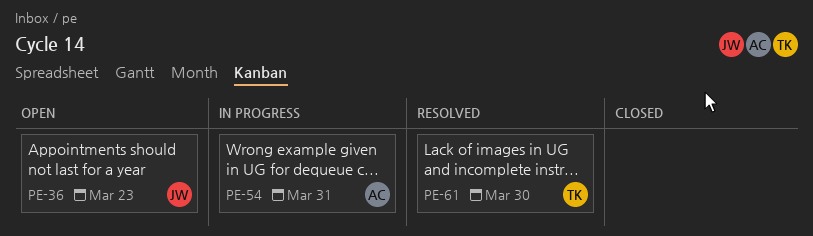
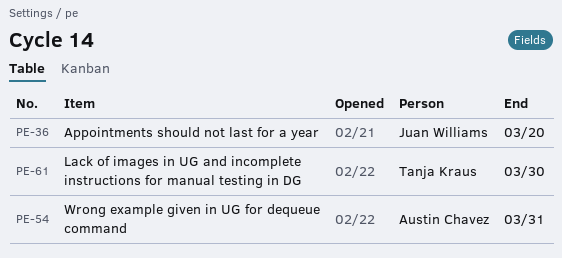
PE-36, due: Mar 23 -> Mar 20

